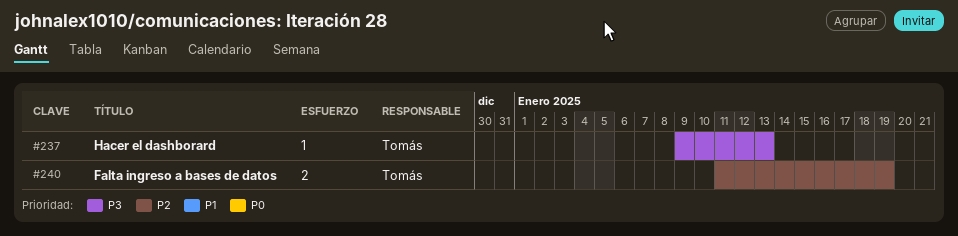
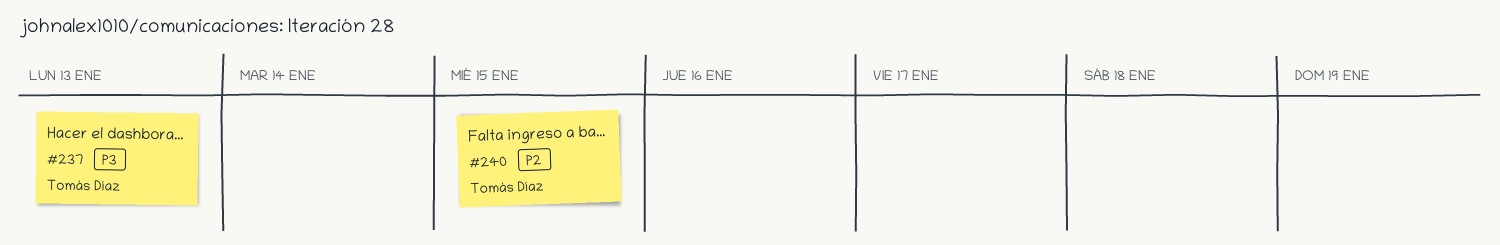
#240, due: Jan 19 -> Jan 15

